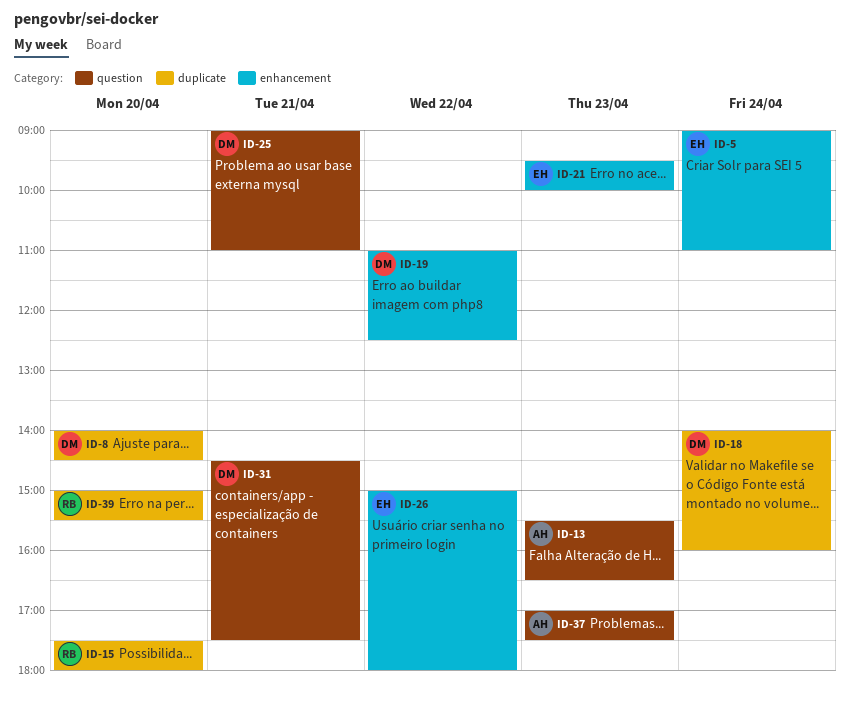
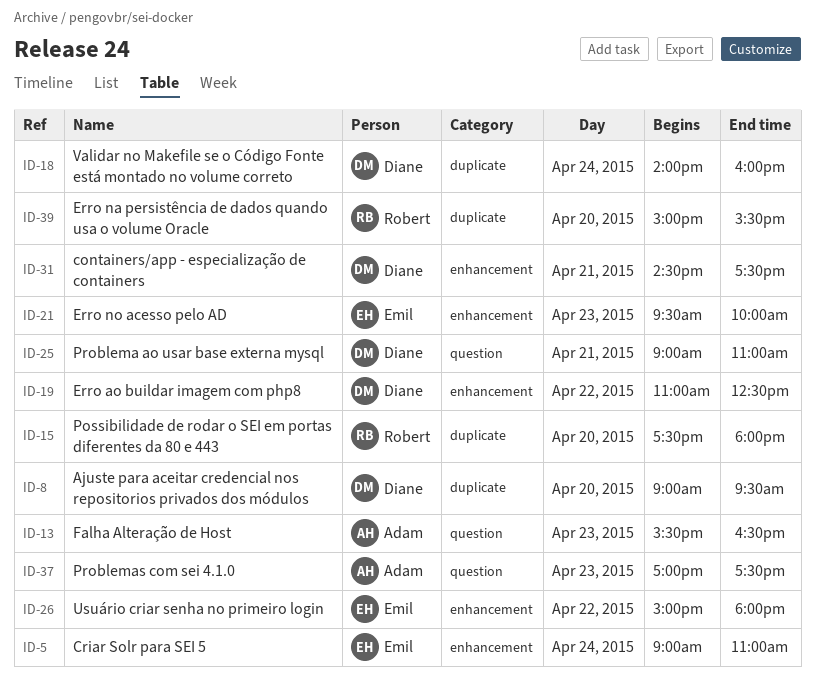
ID-8, begins: 14:00 -> 09:00
ID-8, ends: 14:30 -> 09:30
ID-31, label: question -> enhancement

